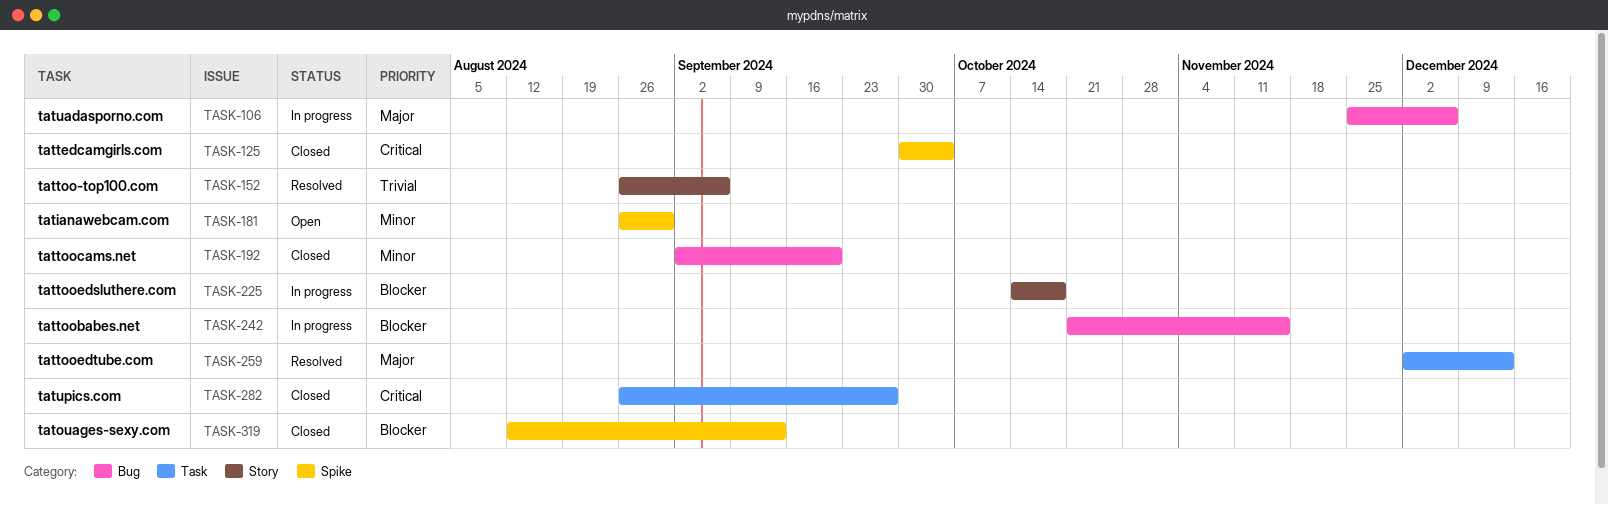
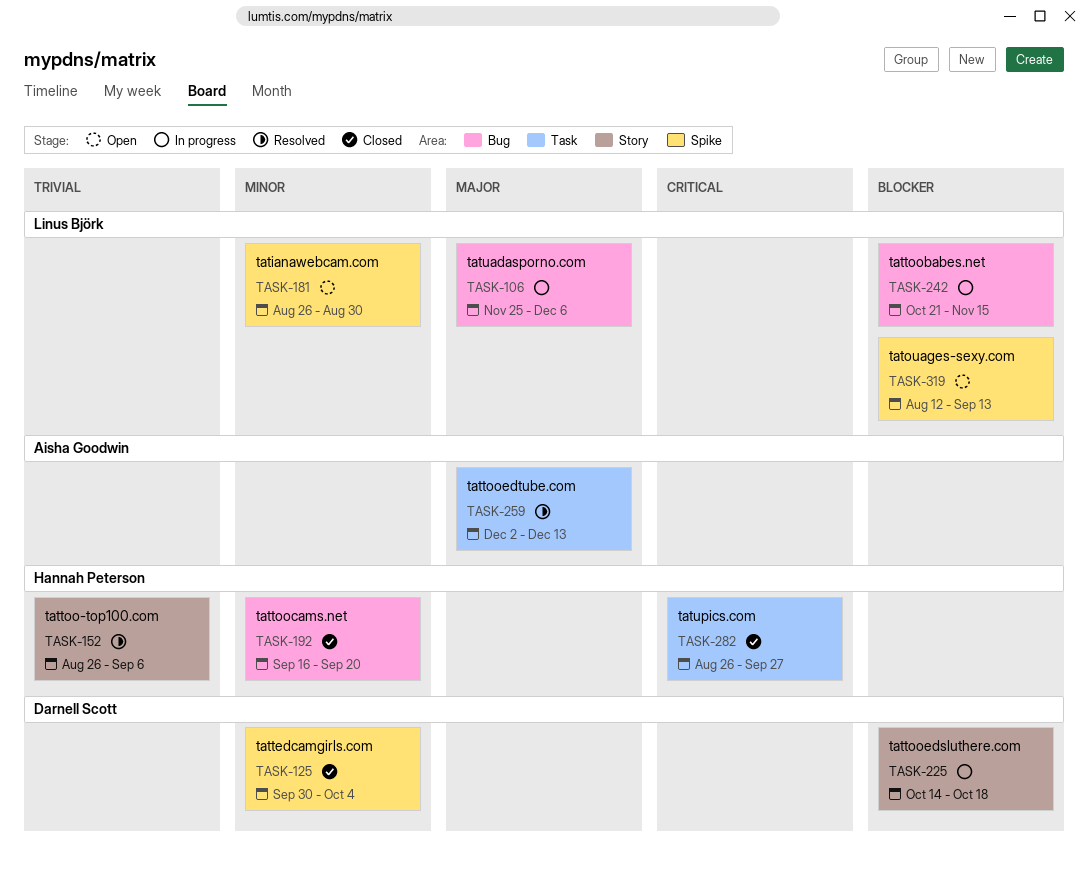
TASK-125, priority: Critical -> Minor
TASK-192, start: Sep 2 -> Sep 16
TASK-319, status: Closed -> Open

